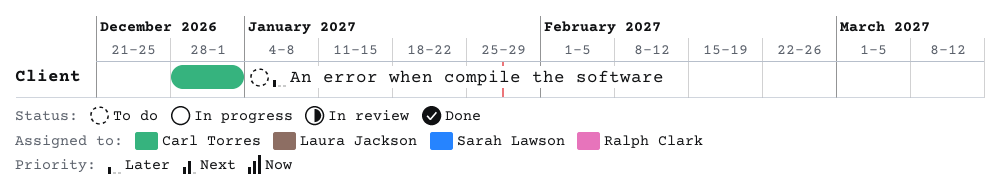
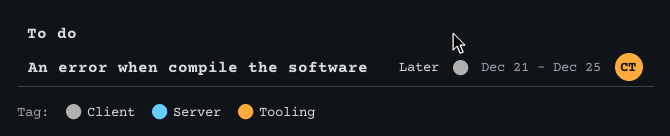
An error when compile the software, start: Dec 28 -> Dec 21
An error when compile the software, due: Jan 1 -> Dec 25

